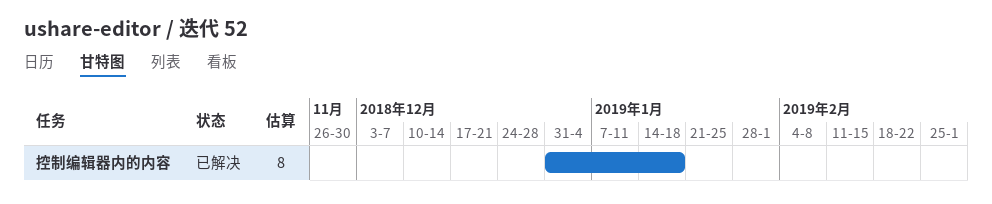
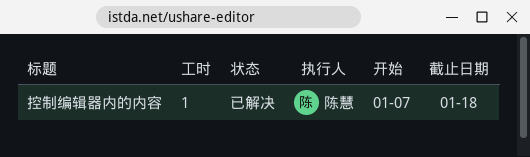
控制编辑器内的内容, estimate: 8 -> 1
控制编辑器内的内容, start: Dec 31 -> Jan 7

